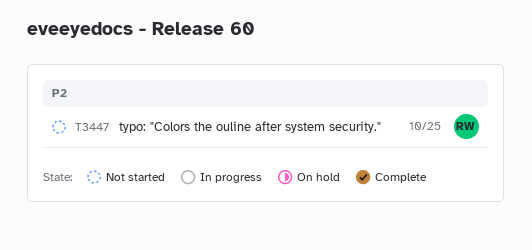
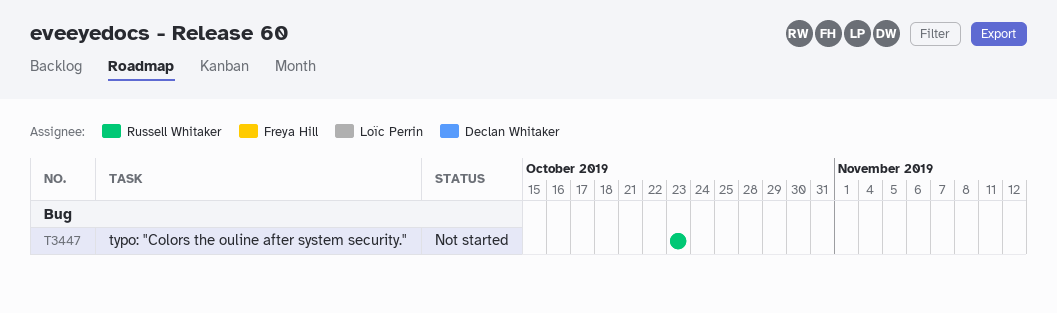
T3447, due: Oct 25 -> Oct 23

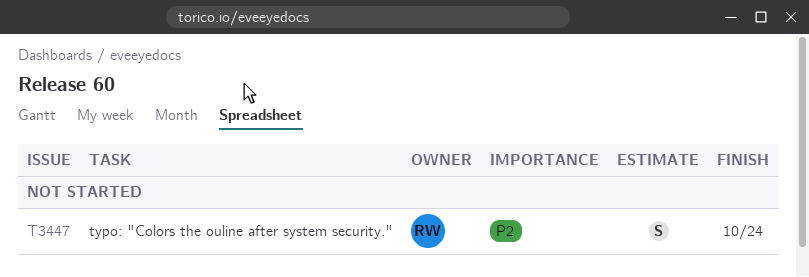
T3447, due: Oct 23 -> Oct 24

